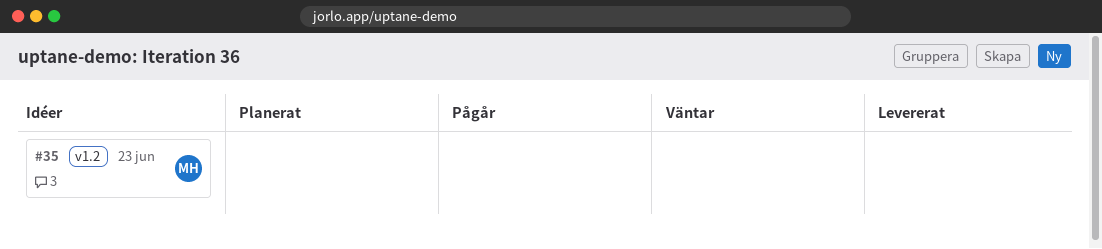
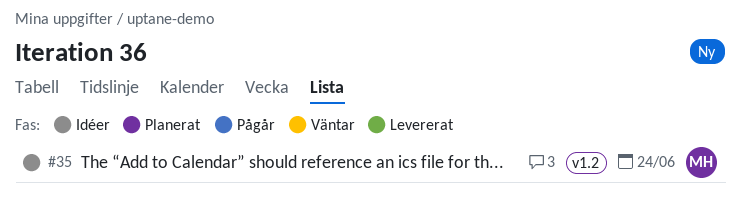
#35, due: Jun 23 -> Jun 24

